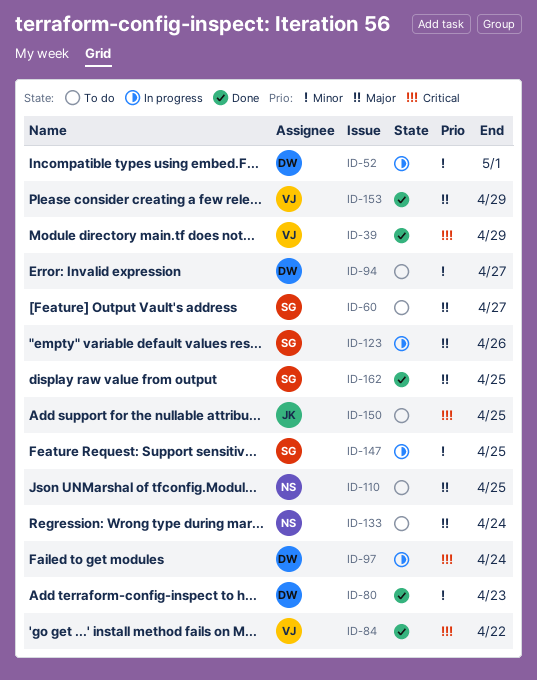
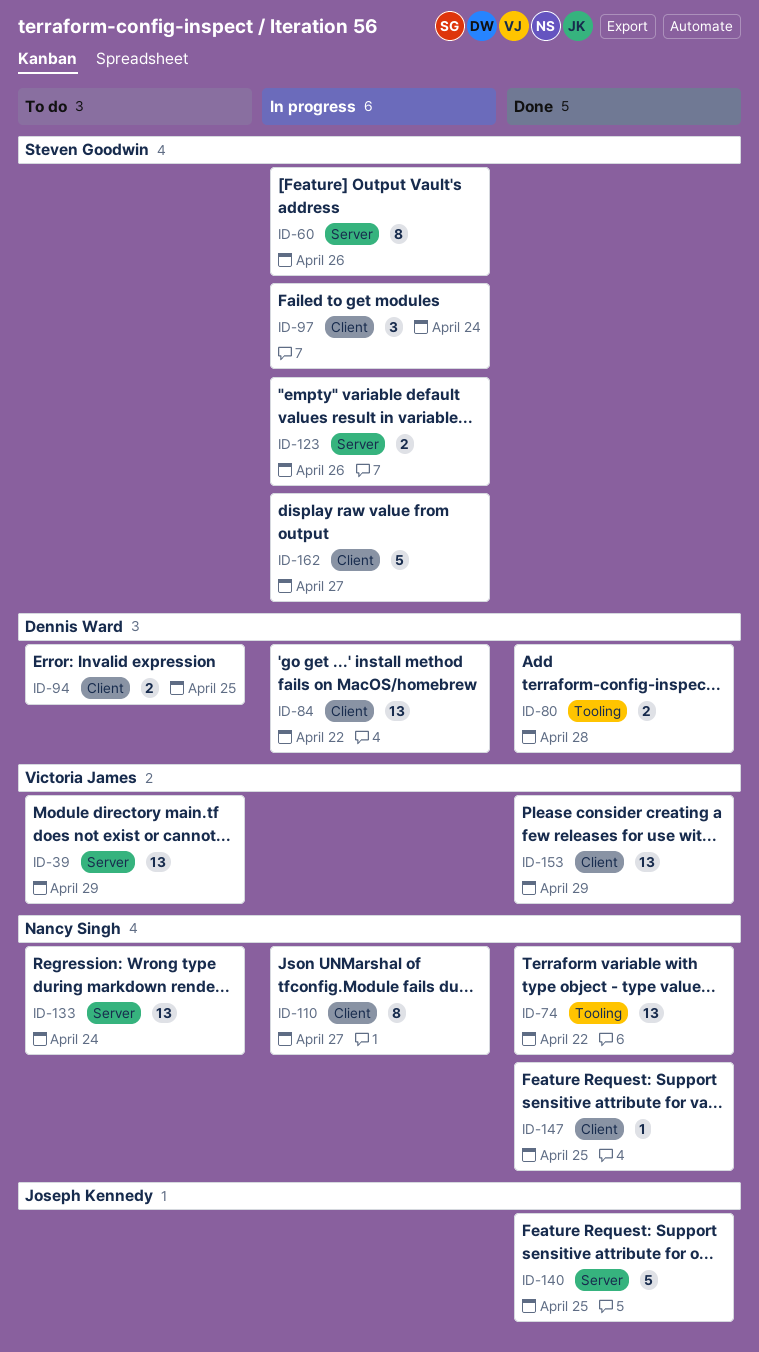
ID-39, status: Done -> To do
ID-52: present -> none
ID-60, status: To do -> In progress
ID-60, due: Apr 27 -> Apr 26
ID-74: none -> present
ID-80, due: Apr 23 -> Apr 28
ID-84, status: Done -> In progress
ID-84, owner: Victoria James -> Dennis Ward
ID-94, due: Apr 27 -> Apr 25
ID-97, owner: Dennis Ward -> Steven Goodwin
ID-110, status: To do -> In progress
ID-110, due: Apr 25 -> Apr 27
ID-140: none -> present
ID-147, status: In progress -> Done
ID-147, owner: Steven Goodwin -> Nancy Singh
ID-150: present -> none
ID-162, status: Done -> In progress
ID-162, due: Apr 25 -> Apr 27

